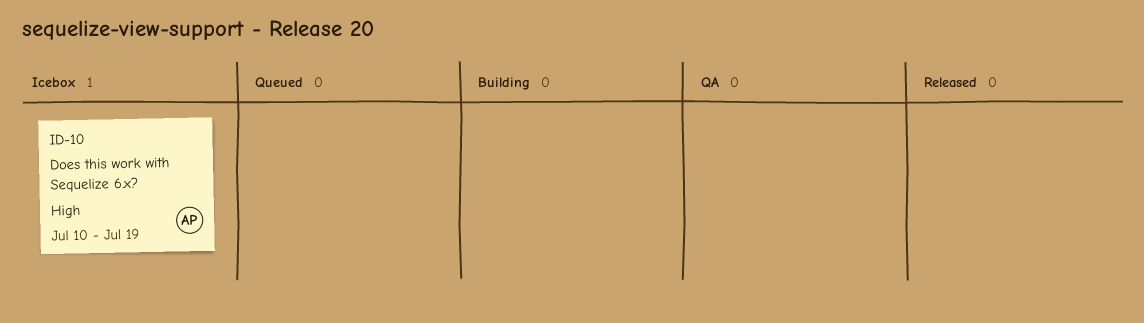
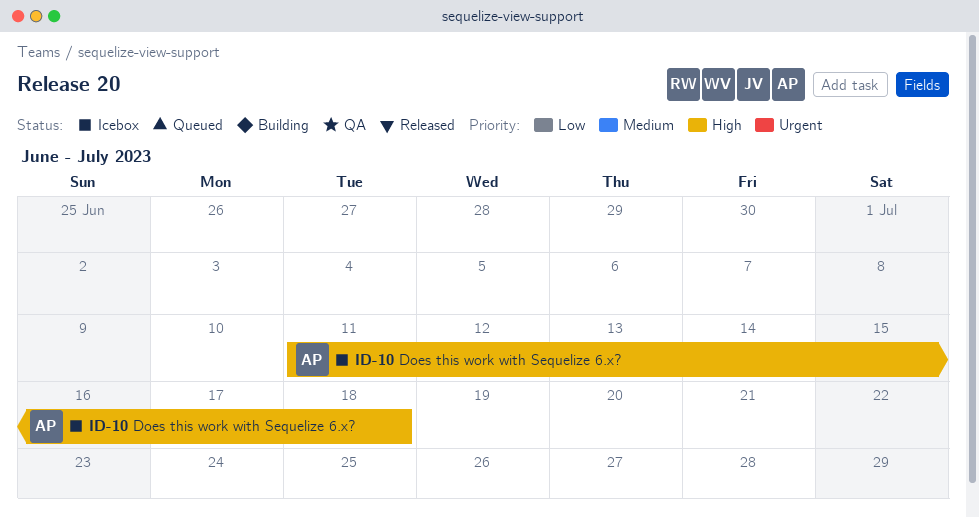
ID-10, start: Jul 10 -> Jul 11
ID-10, due: Jul 19 -> Jul 18

